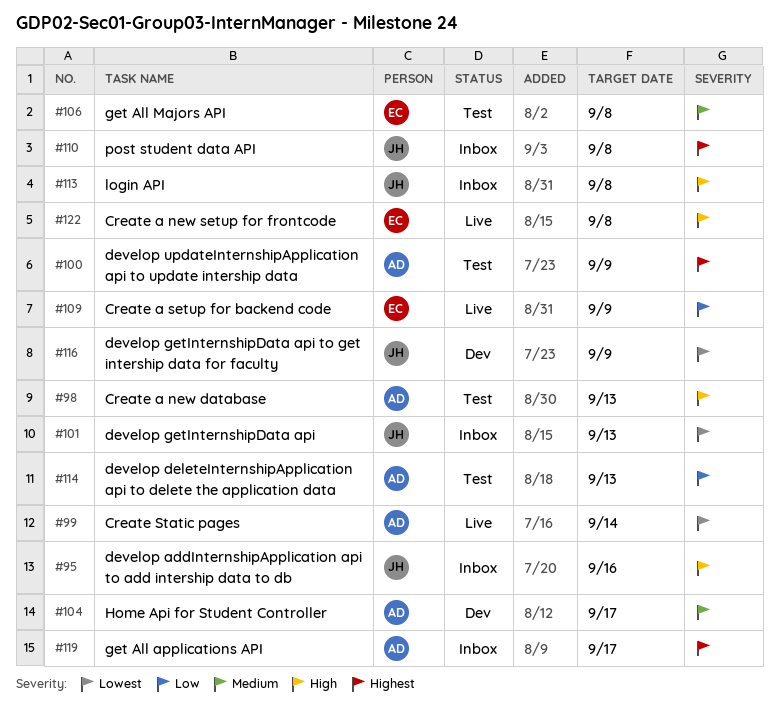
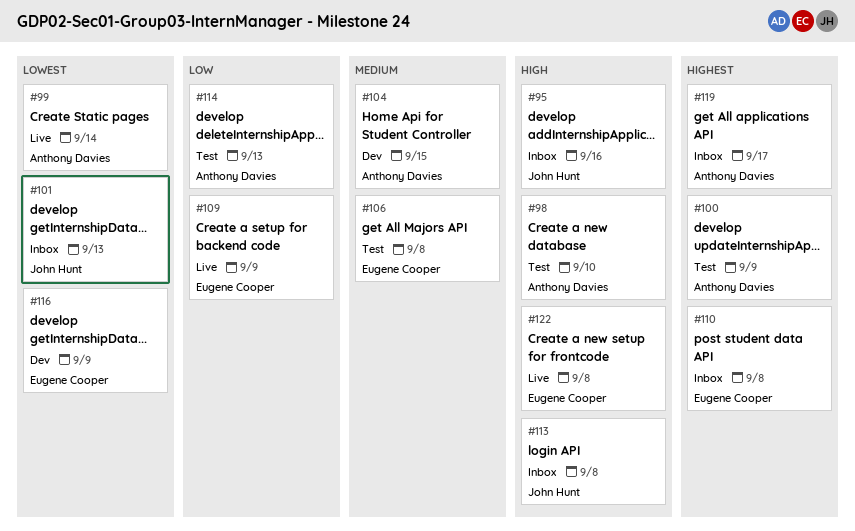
#98, due: Sep 13 -> Sep 10
#104, due: Sep 17 -> Sep 15
#110, owner: John Hunt -> Eugene Cooper
#116, owner: John Hunt -> Eugene Cooper

